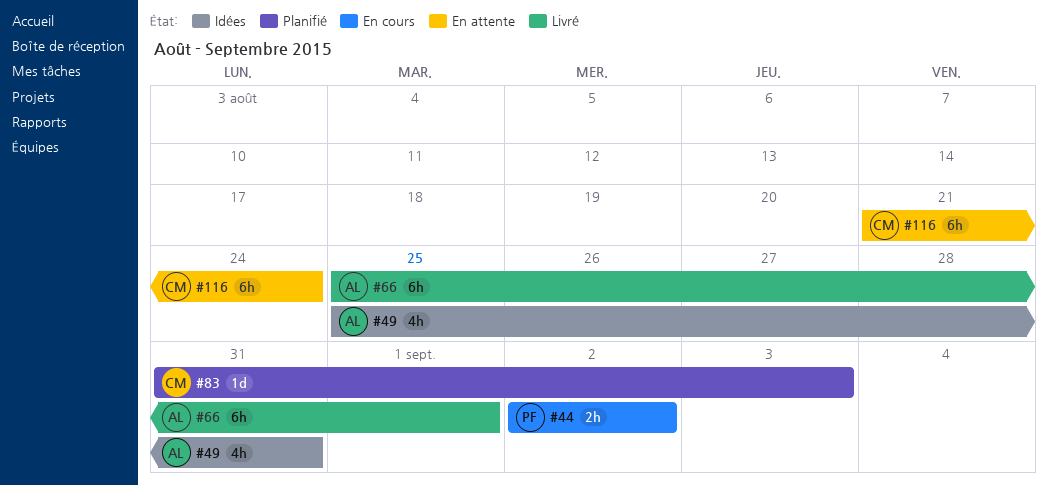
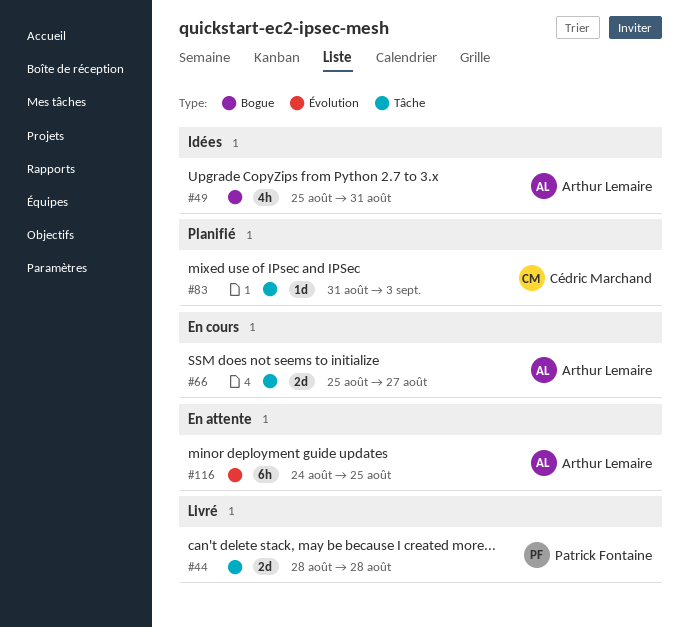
#44, status: En cours -> Livré
#44, estimate: 2h -> 2d
#44, start: Sep 2 -> Aug 28
#44, due: Sep 2 -> Aug 28
#66, status: Livré -> En cours
#66, estimate: 6h -> 2d
#66, due: Sep 1 -> Aug 27
#116, owner: Cédric Marchand -> Arthur Lemaire
#116, start: Aug 21 -> Aug 24
#116, due: Aug 24 -> Aug 25

